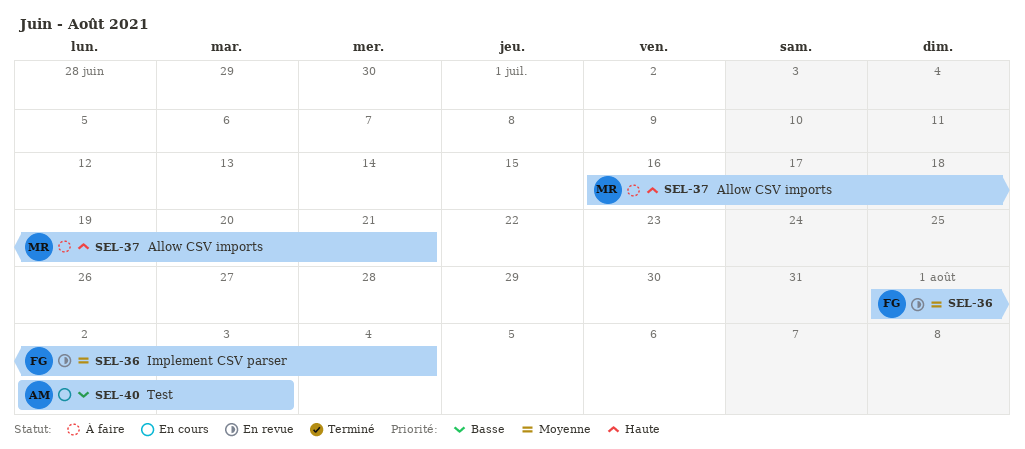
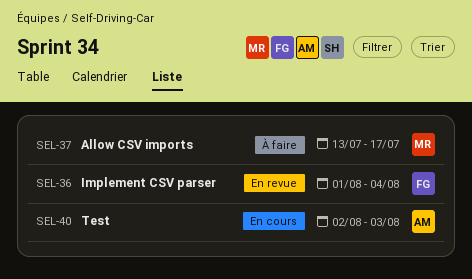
SEL-37, start: Jul 16 -> Jul 13
SEL-37, due: Jul 21 -> Jul 17

